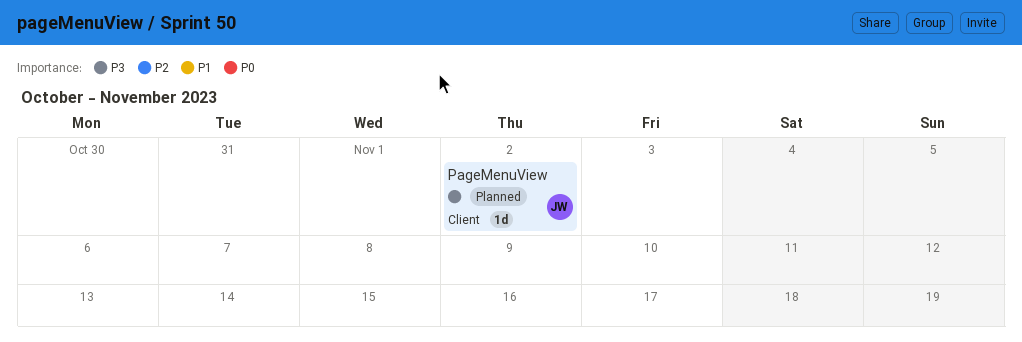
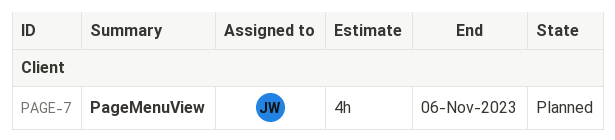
PageMenuView, estimate: 1d -> 4h
PageMenuView, due: Nov 2 -> Nov 6

